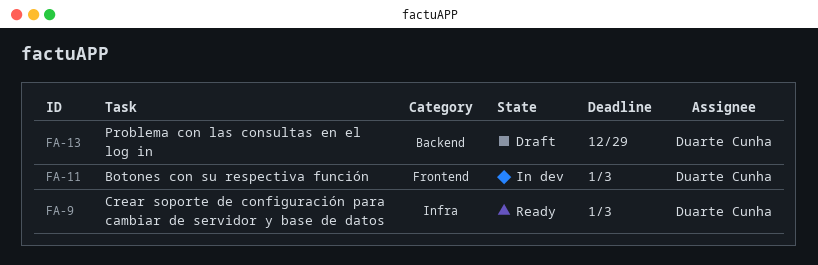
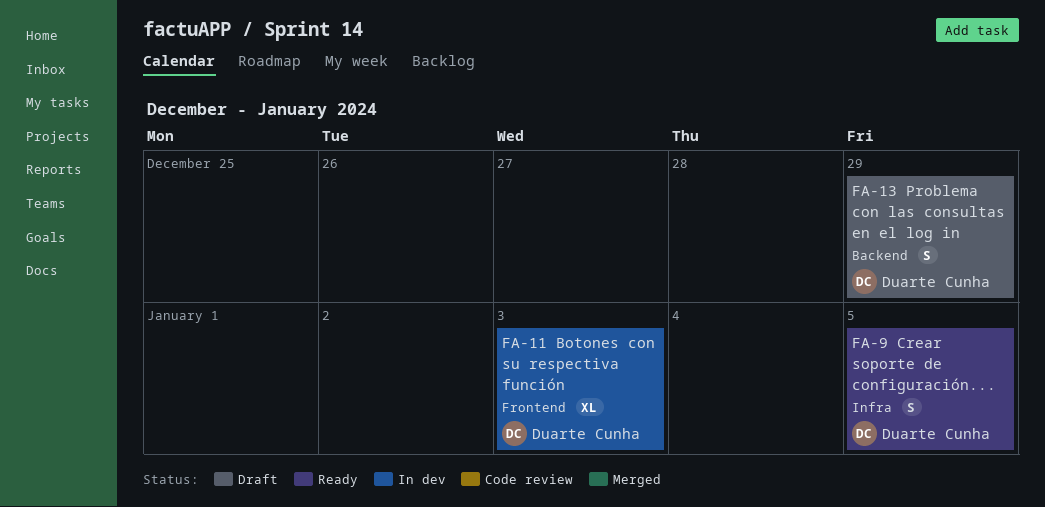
FA-9, due: Jan 3 -> Jan 5

